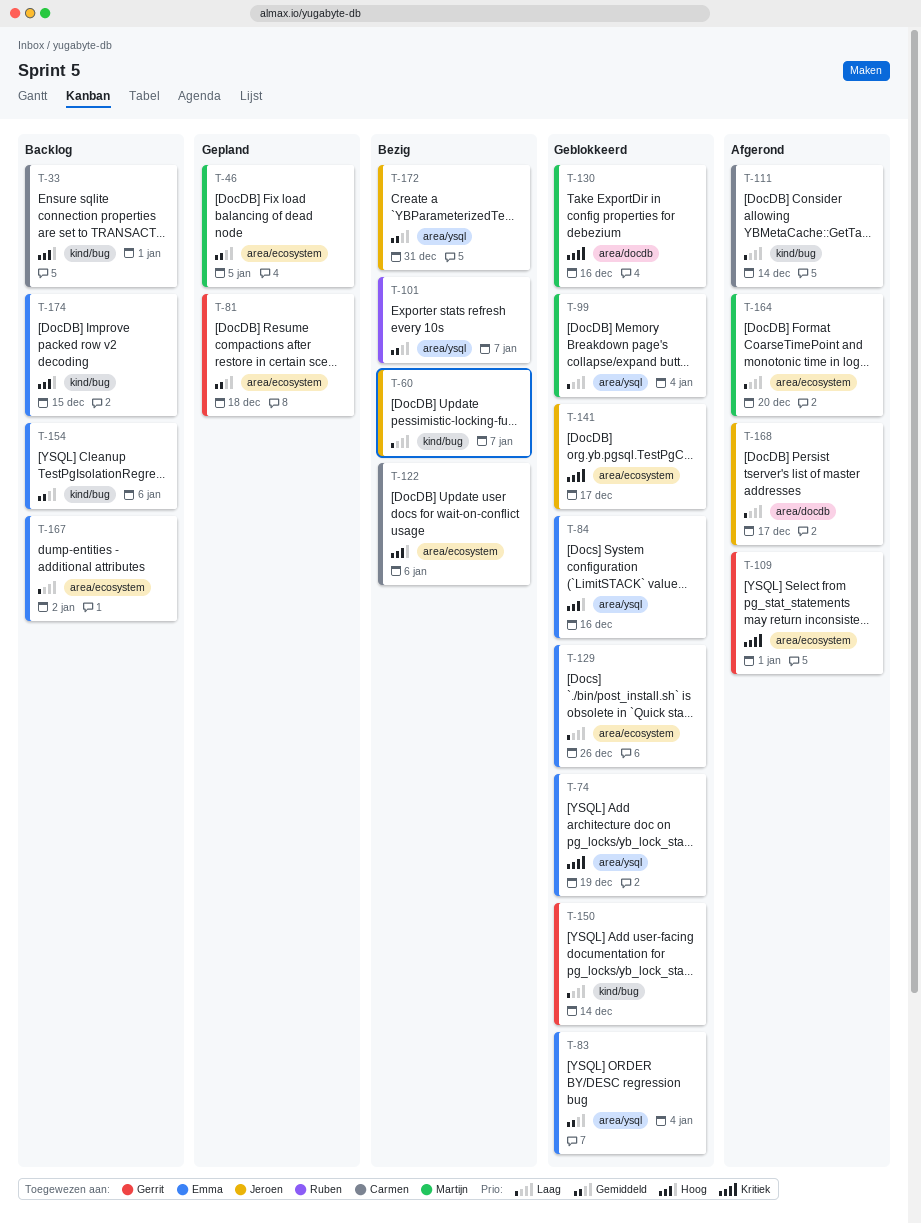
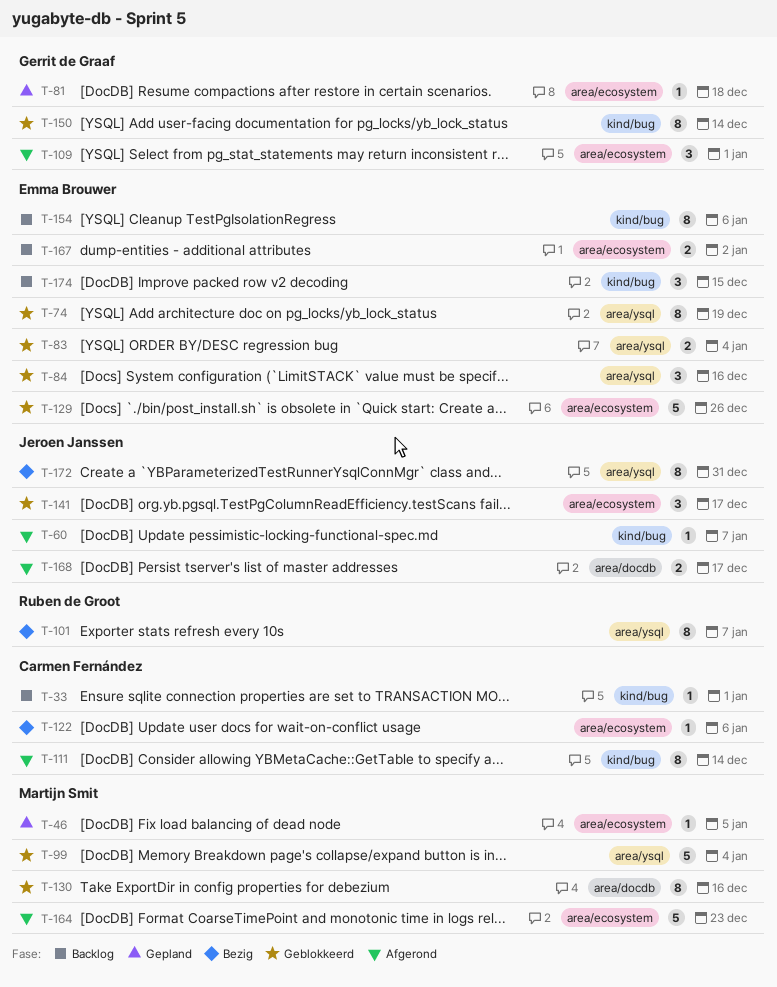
T-60, status: Bezig -> Afgerond
T-164, due: Dec 20 -> Dec 23

